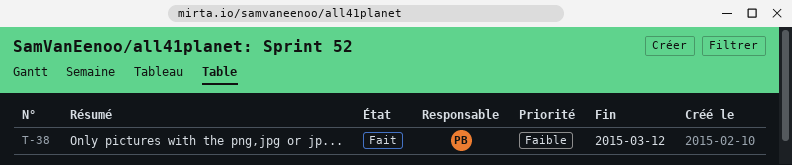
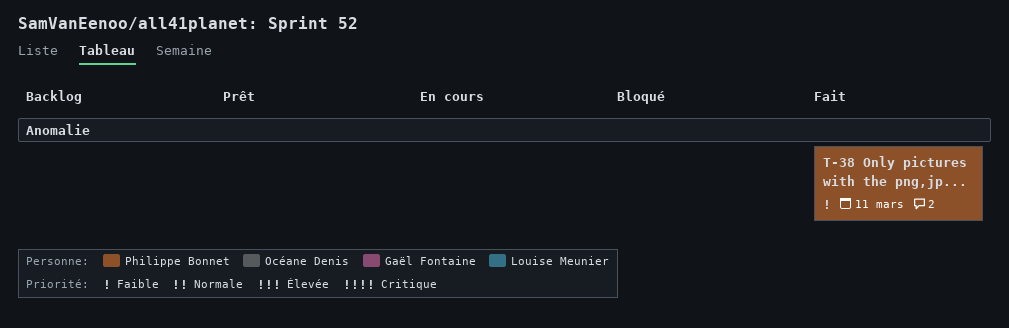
T-38, due: Mar 12 -> Mar 11

